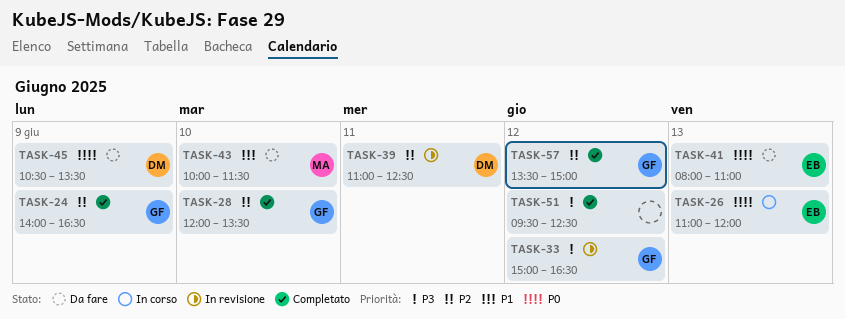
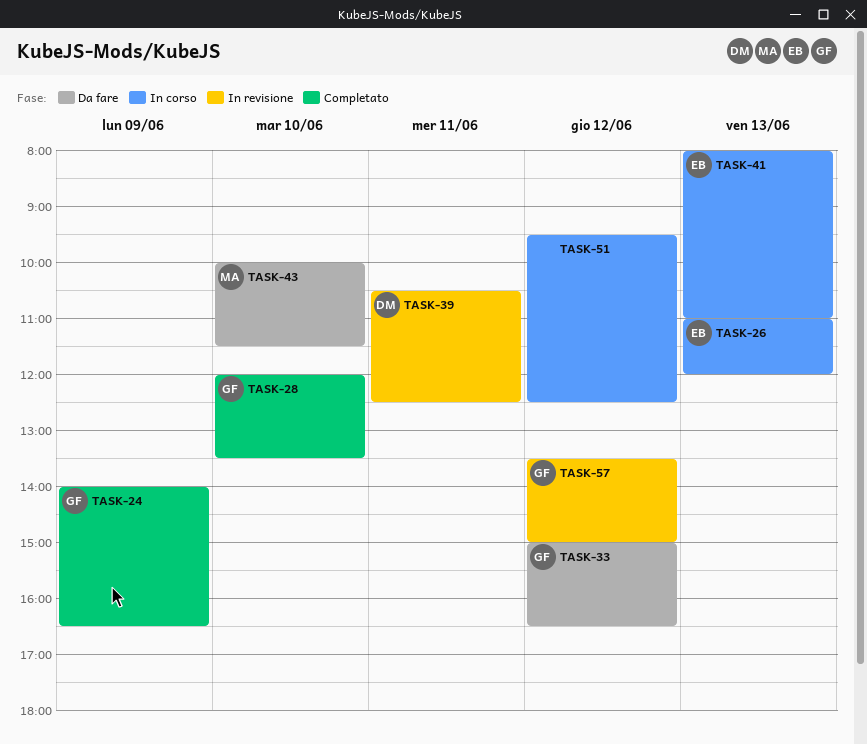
TASK-33, status: In revisione -> Da fare
TASK-39, begins: 11:00 -> 10:30
TASK-41, status: Da fare -> In corso
TASK-45: present -> none
TASK-51, status: Completato -> In corso
TASK-57, status: Completato -> In revisione

